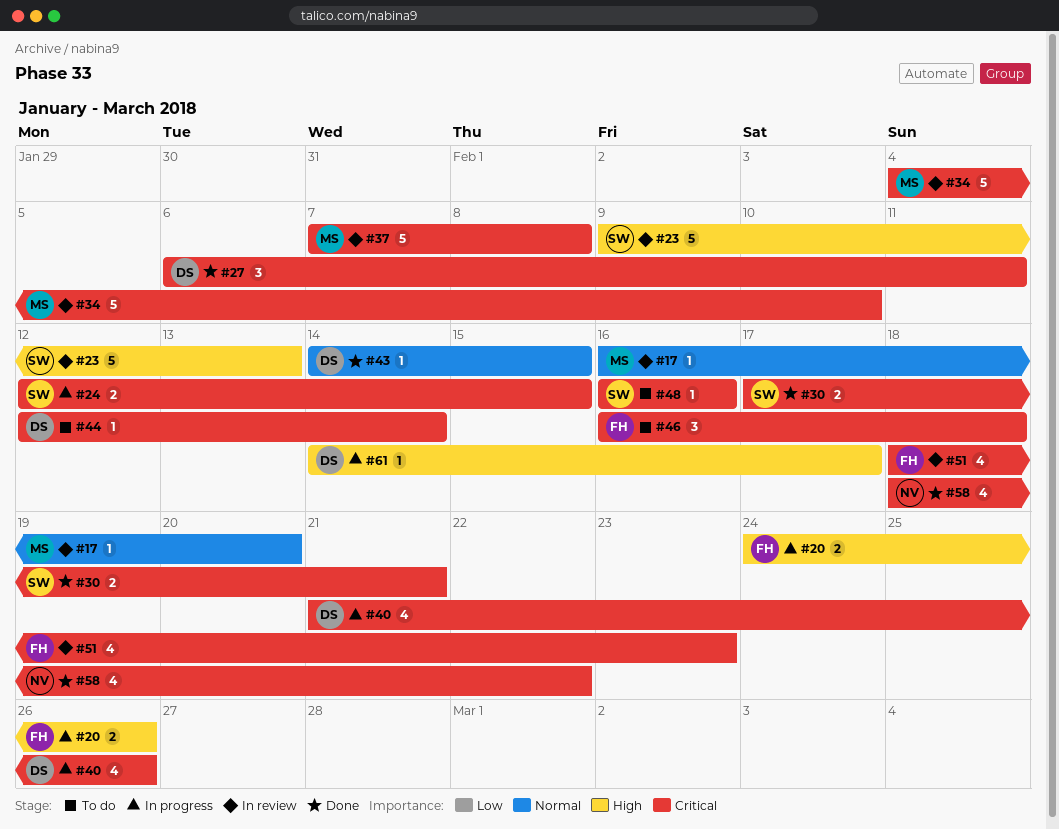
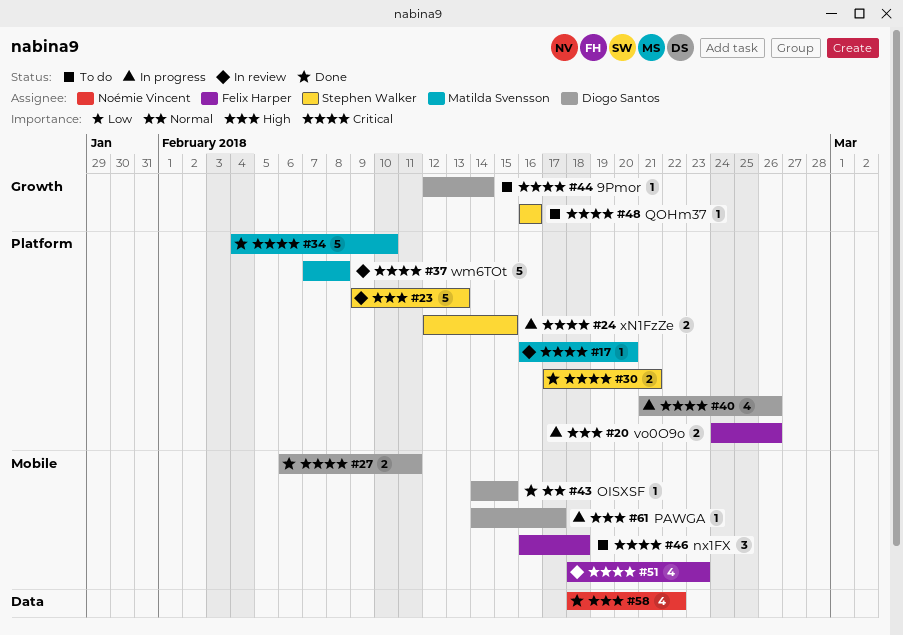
#17, priority: Normal -> Critical
#27, estimate: 3 -> 2
#34, status: In review -> Done
#58, priority: Critical -> High

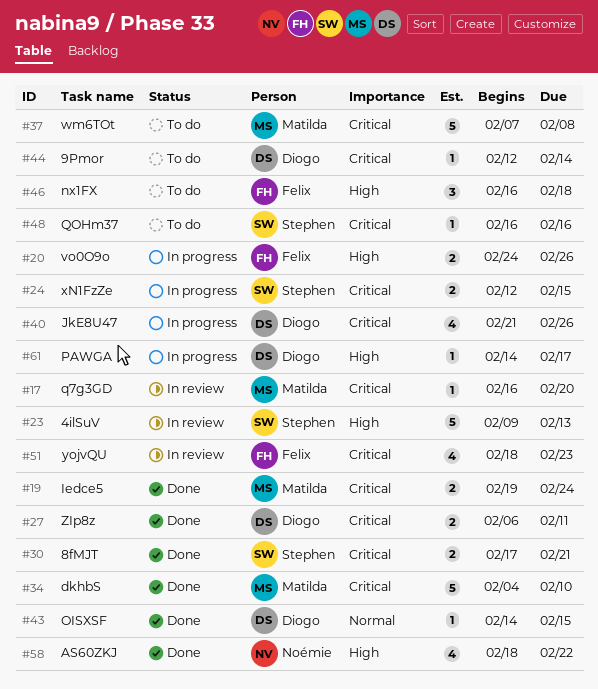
#19: none -> present
#37, status: In review -> To do
#46, priority: Critical -> High

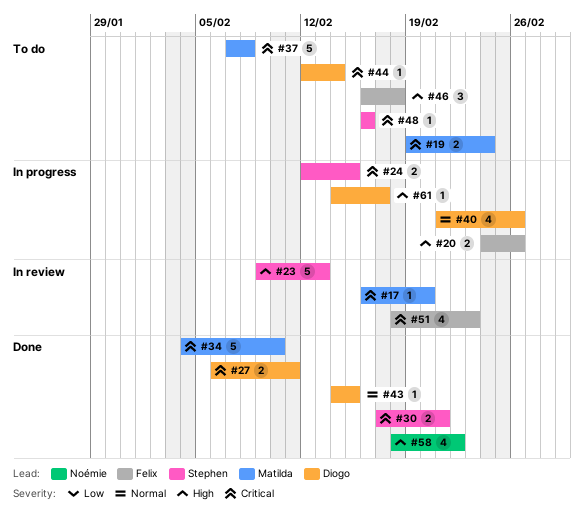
#19, status: Done -> To do
#40, priority: Critical -> Normal

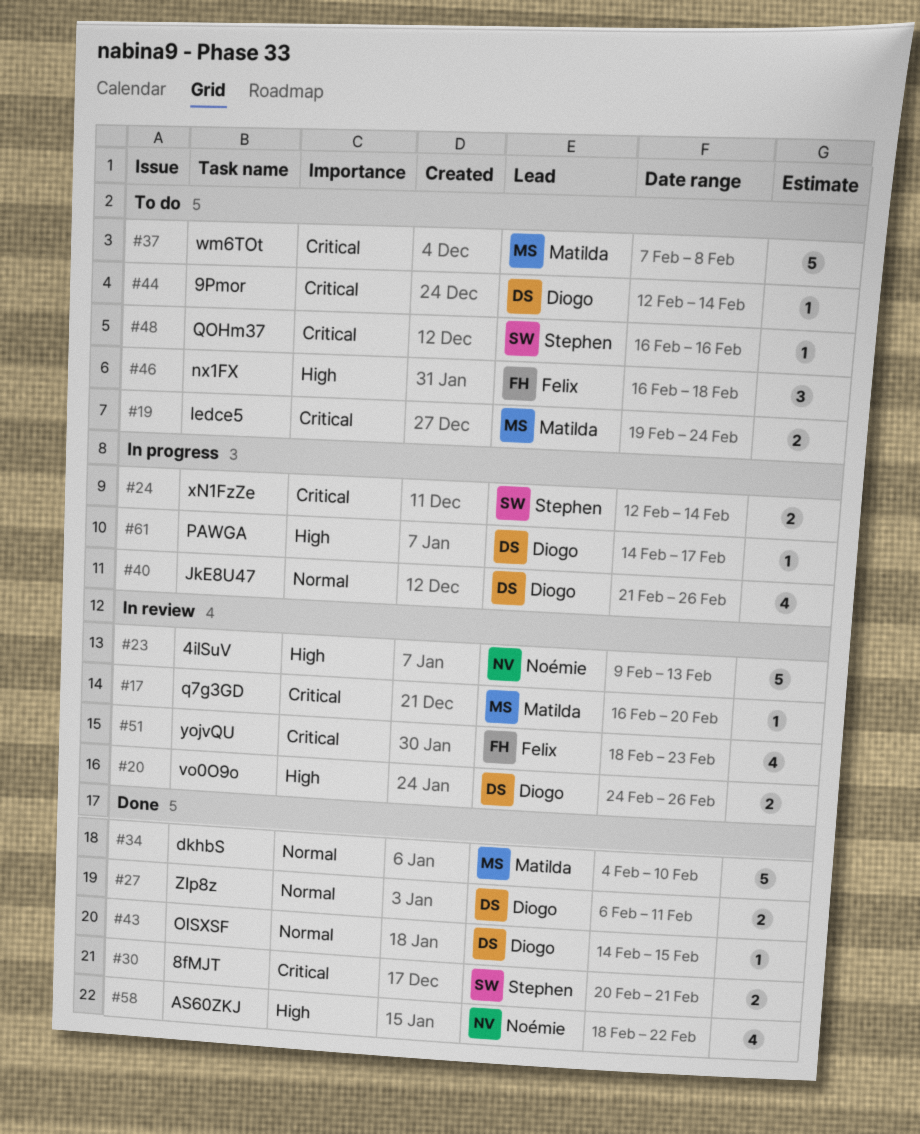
#20, status: In progress -> In review
#20, owner: Felix -> Diogo
#23, owner: Stephen -> Noémie
#24, due: Feb 15 -> Feb 14
#27, priority: Critical -> Normal
#30, start: Feb 17 -> Feb 20
#34, priority: Critical -> Normal

